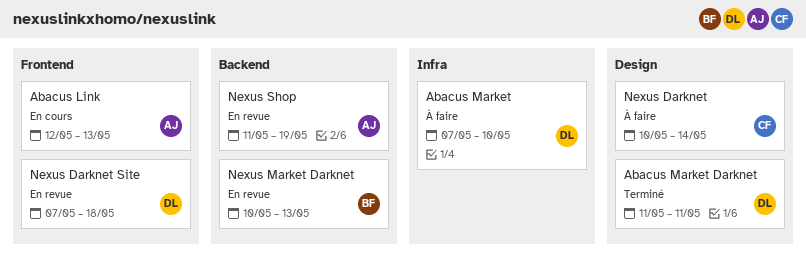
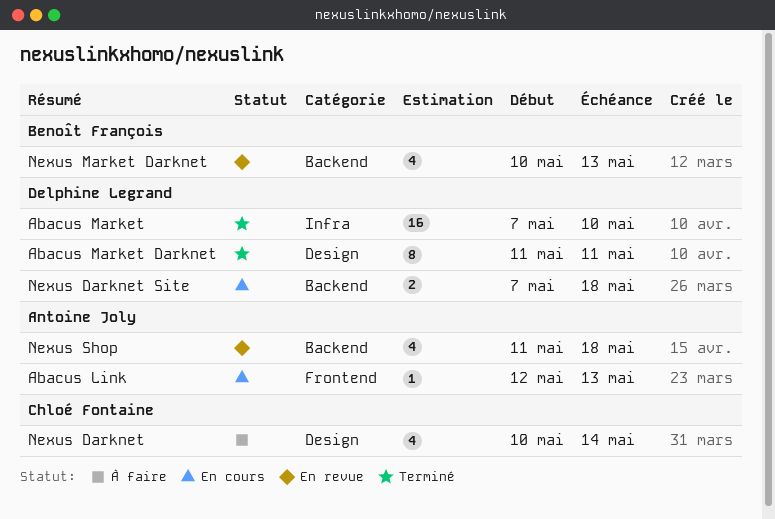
Abacus Market, status: À faire -> Terminé
Nexus Darknet Site, status: En revue -> En cours
Nexus Darknet Site, label: Frontend -> Backend
Nexus Shop, due: May 19 -> May 18

